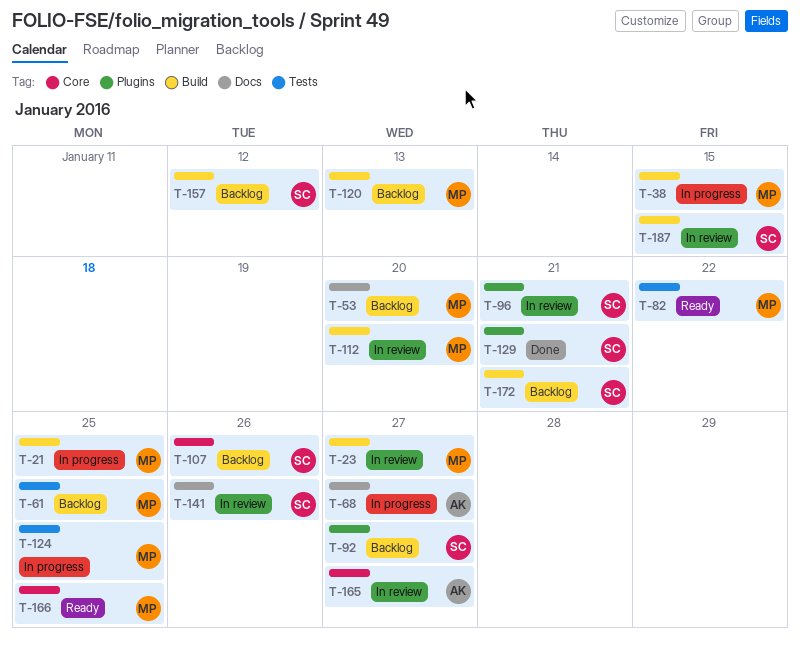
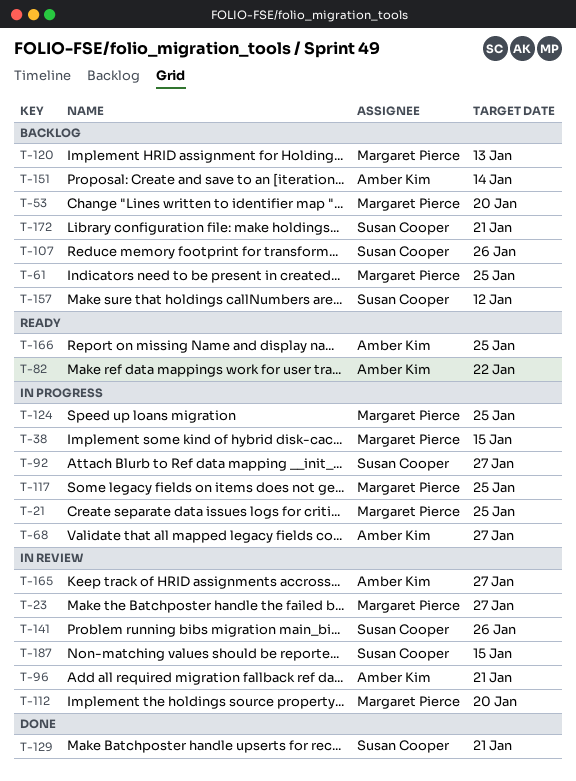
T-82, owner: Margaret Pierce -> Amber Kim
T-92, status: Backlog -> In progress
T-96, owner: Susan Cooper -> Amber Kim
T-117: none -> present
T-151: none -> present
T-166, owner: Margaret Pierce -> Amber Kim

